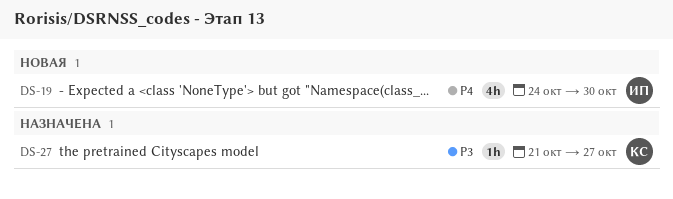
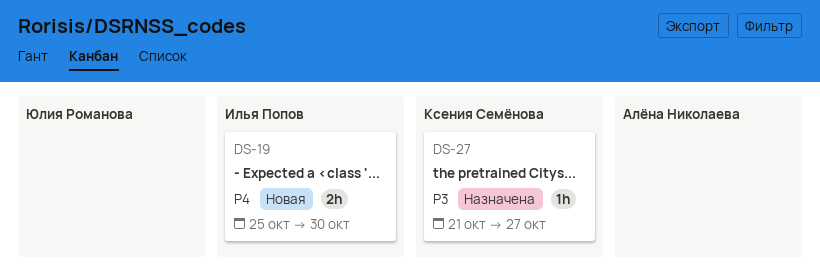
DS-19, estimate: 4h -> 2h
DS-19, start: Oct 24 -> Oct 25

